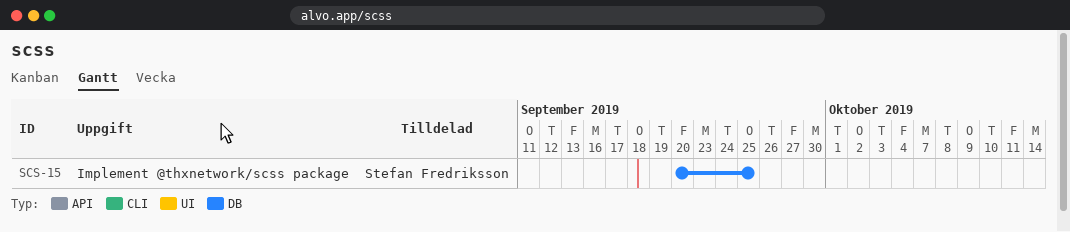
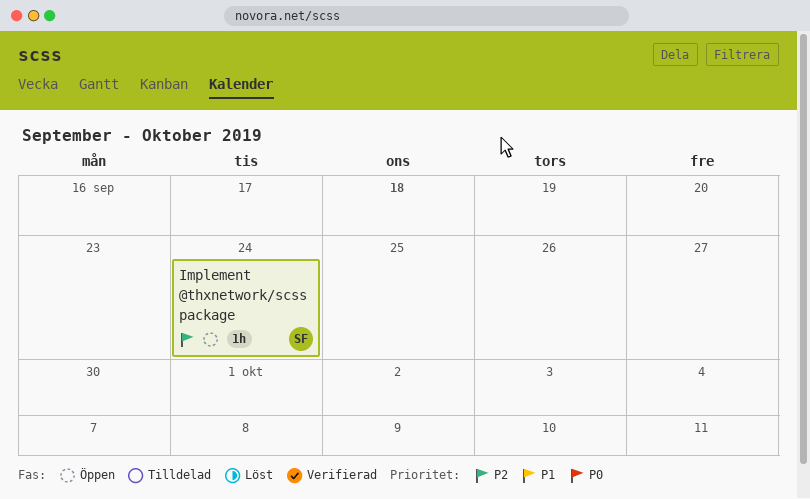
Implement @thxnetwork/scss package, due: Sep 25 -> Sep 24

